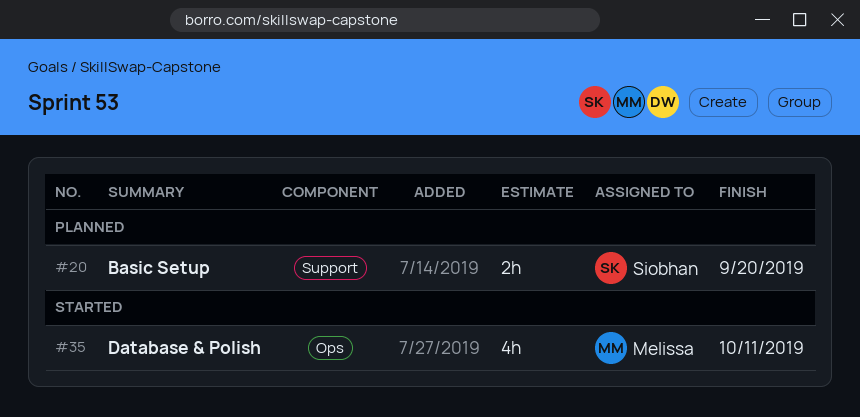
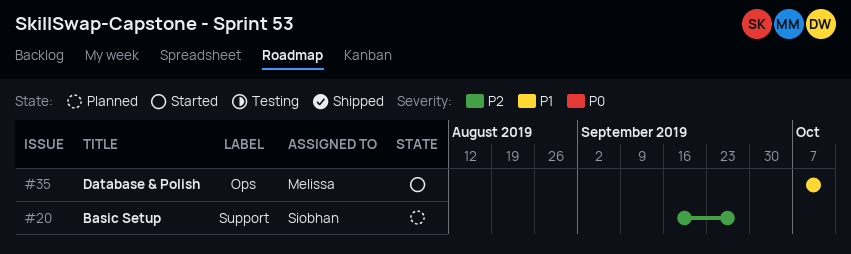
#20, due: Sep 20 -> Sep 27

